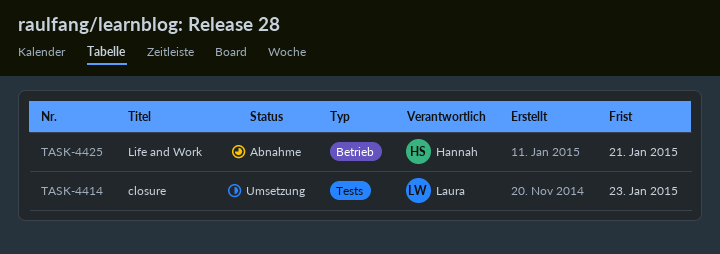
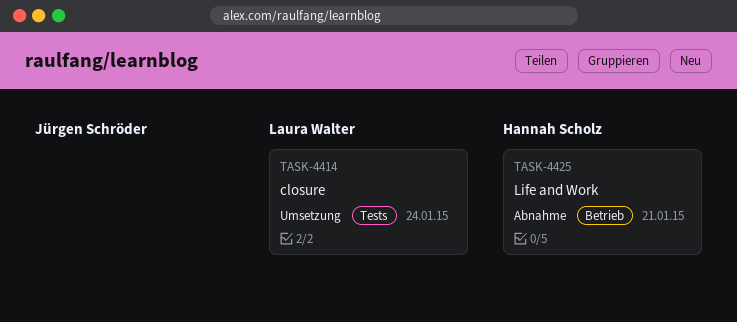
TASK-4414, due: Jan 23 -> Jan 24

